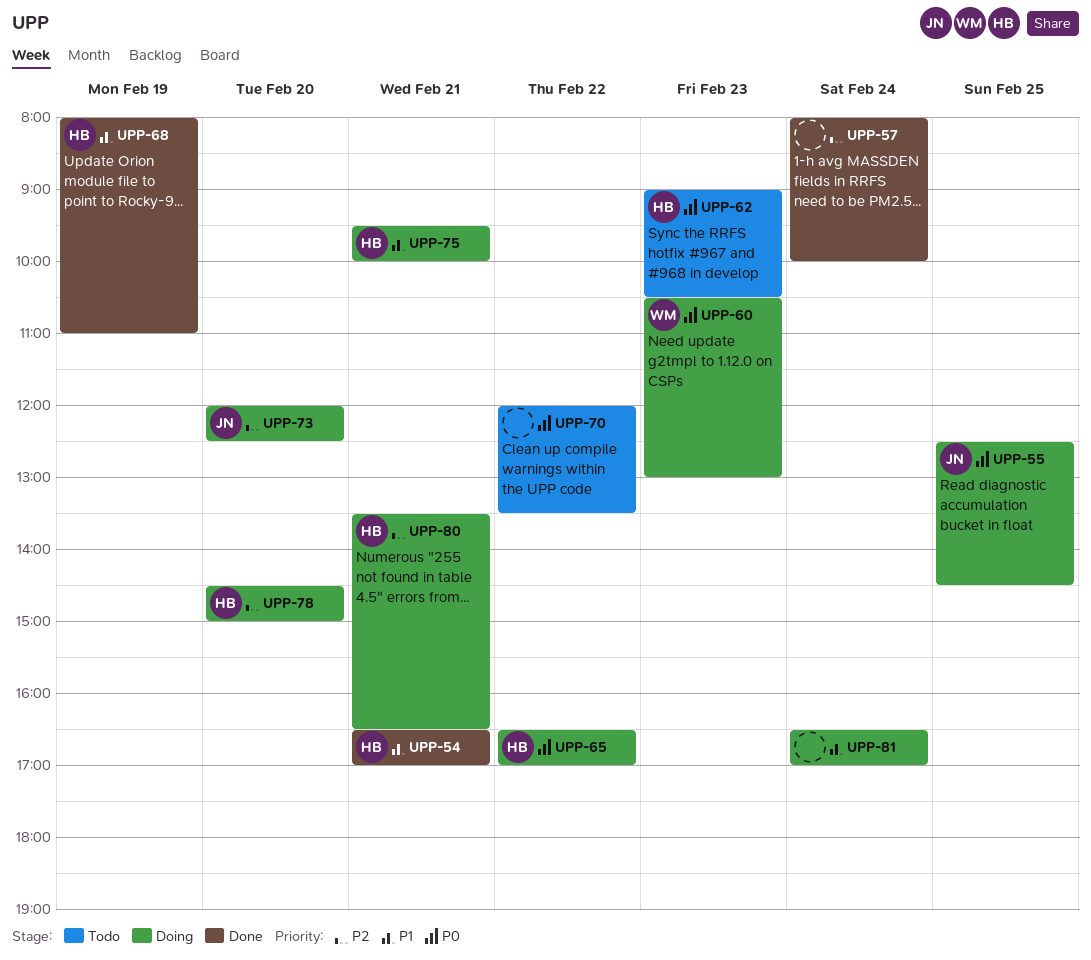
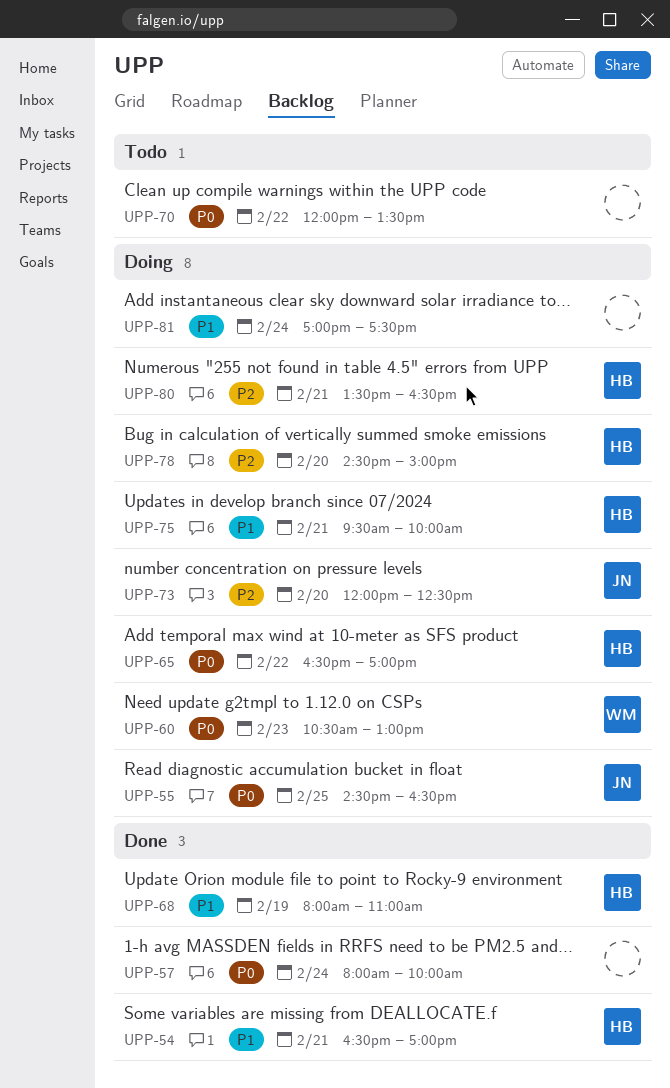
UPP-55, begins: 12:30 -> 14:30
UPP-55, ends: 14:30 -> 16:30
UPP-57, priority: P2 -> P0
UPP-62: present -> none
UPP-81, begins: 16:30 -> 17:00
UPP-81, ends: 17:00 -> 17:30

